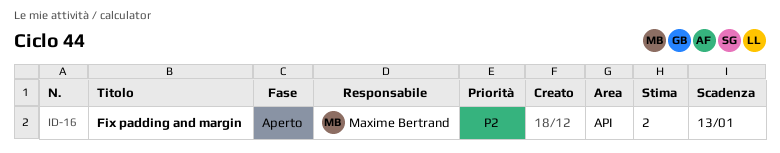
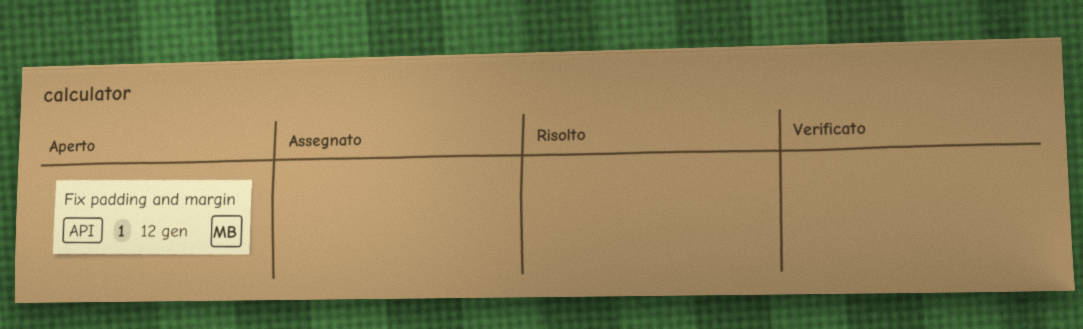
Fix padding and margin, estimate: 2 -> 1
Fix padding and margin, due: Jan 13 -> Jan 12

